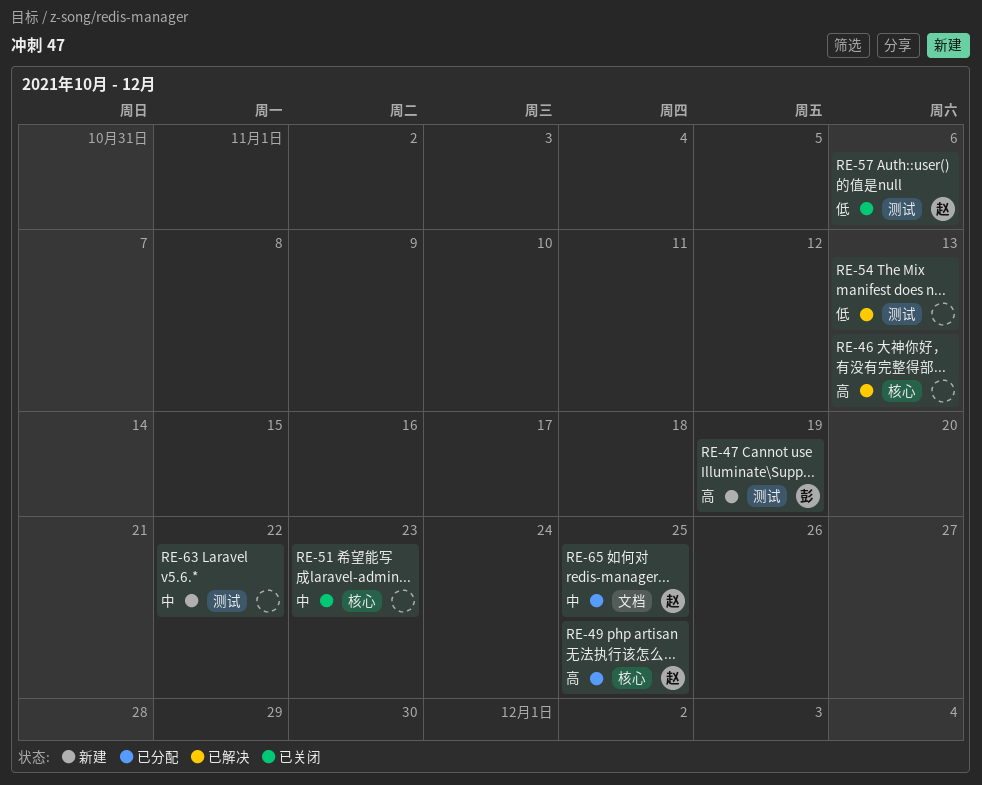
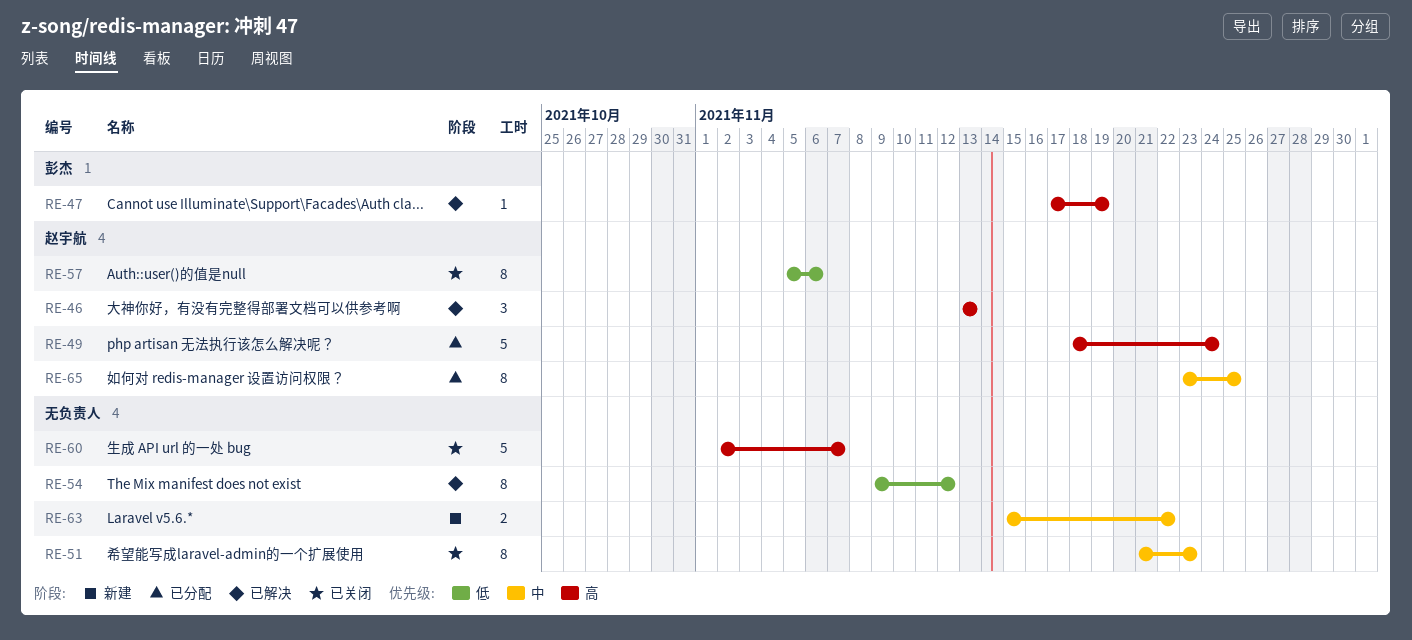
RE-46, owner: none -> 赵宇航
RE-47, status: 新建 -> 已解决
RE-49, due: Nov 25 -> Nov 24
RE-54, due: Nov 13 -> Nov 12
RE-60: none -> present

